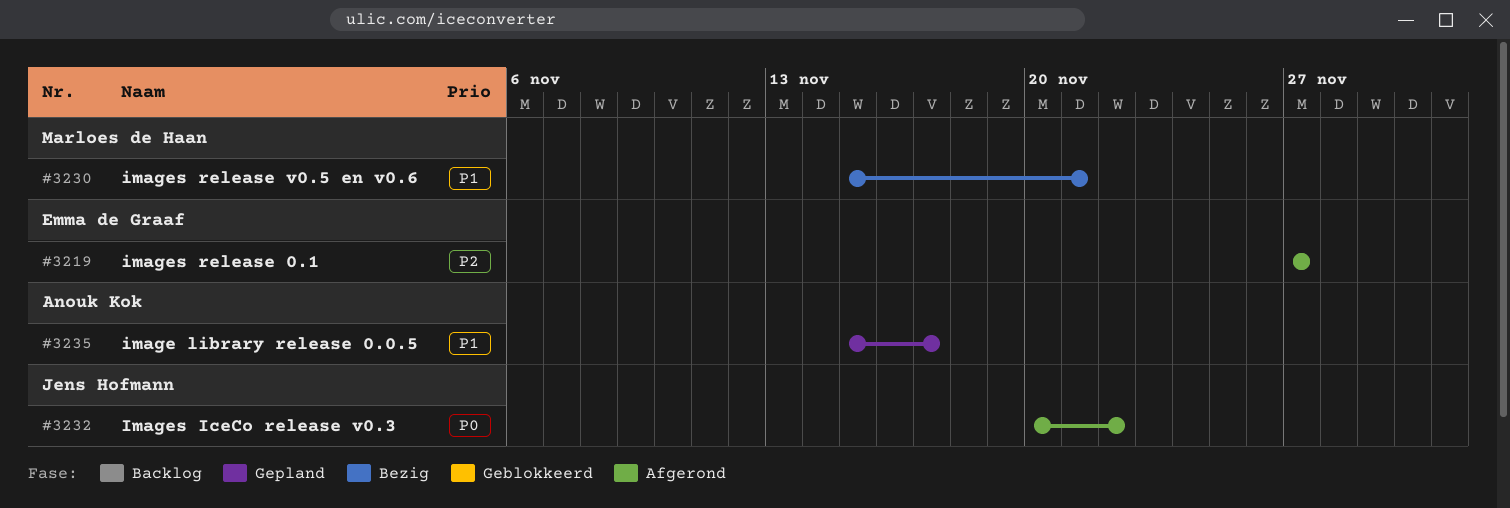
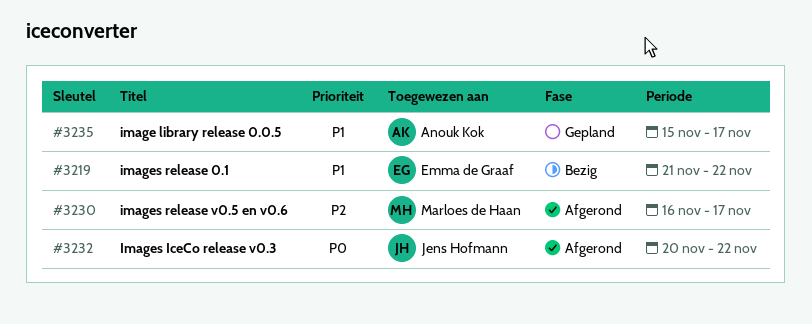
#3219, status: Afgerond -> Bezig
#3219, priority: P2 -> P1
#3219, start: Nov 27 -> Nov 21
#3219, due: Nov 27 -> Nov 22
#3230, status: Bezig -> Afgerond
#3230, priority: P1 -> P2
#3230, start: Nov 15 -> Nov 16
#3230, due: Nov 21 -> Nov 17

